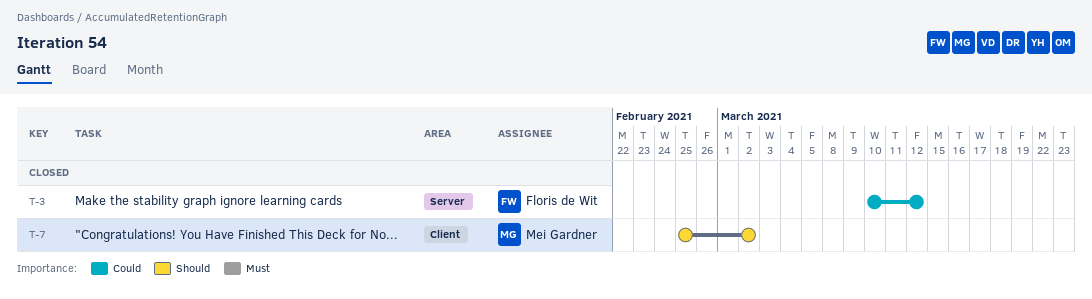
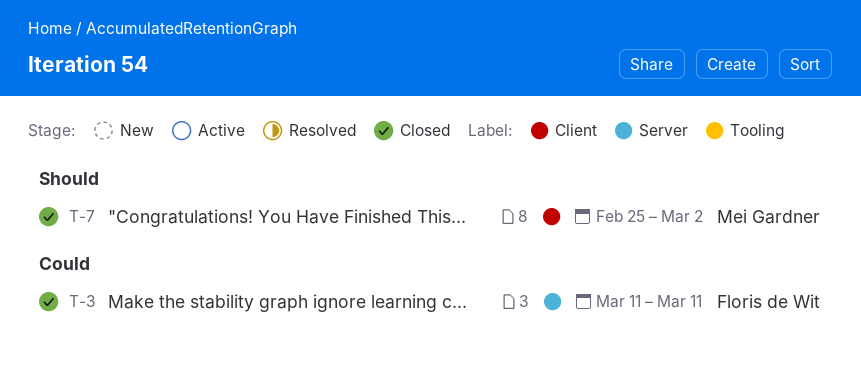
T-3, start: Mar 10 -> Mar 11
T-3, due: Mar 12 -> Mar 11

